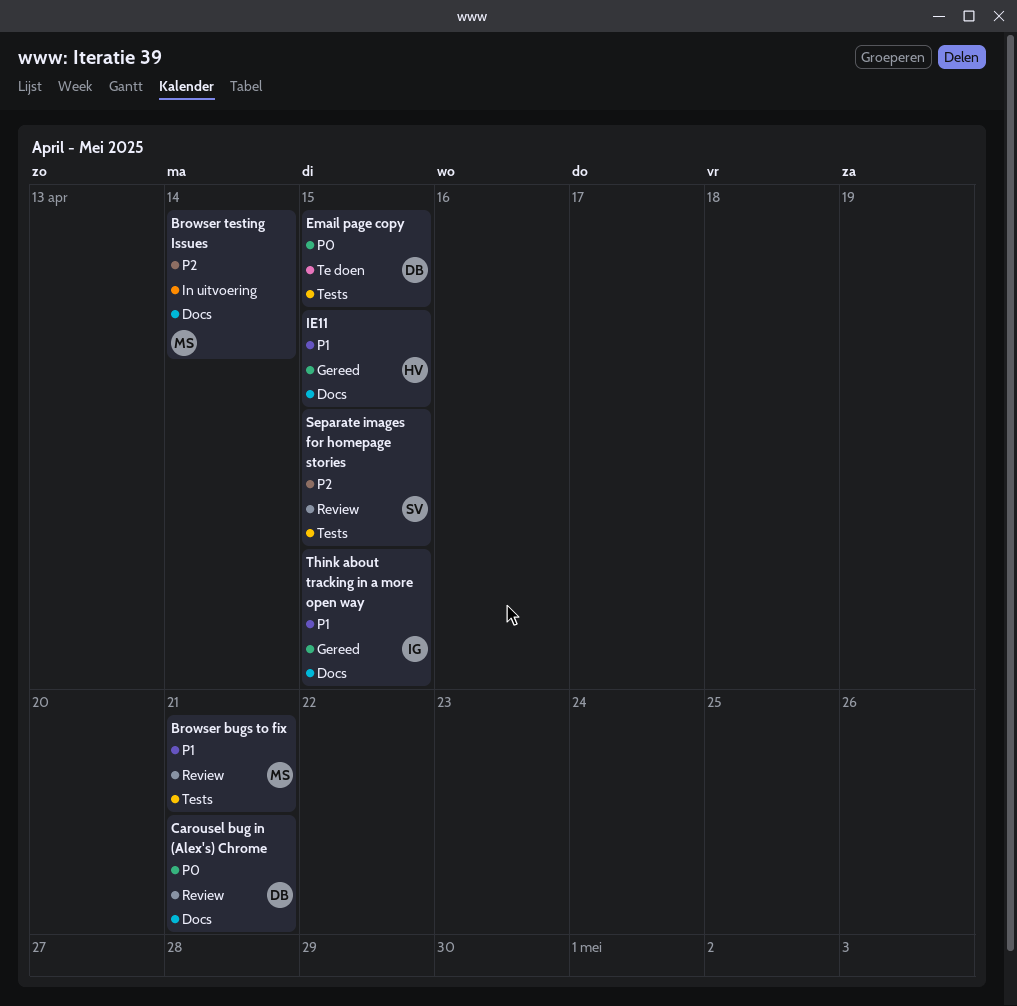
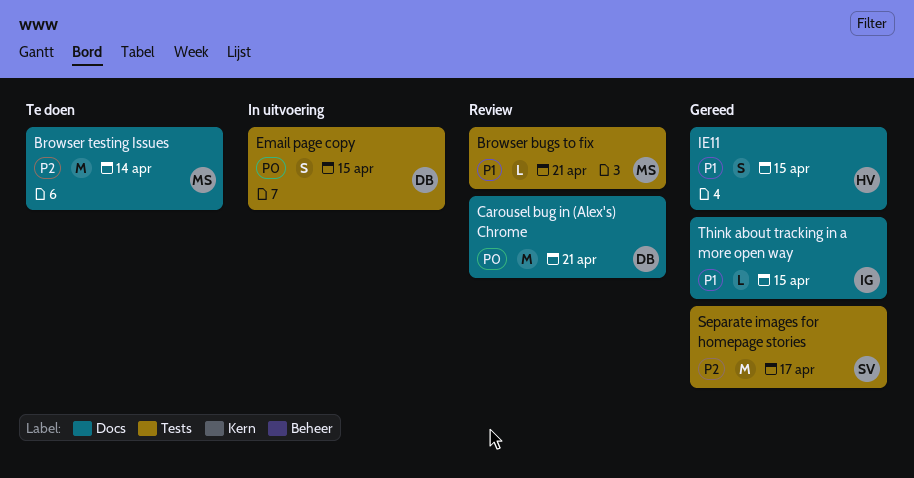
Browser testing Issues, status: In uitvoering -> Te doen
Email page copy, status: Te doen -> In uitvoering
Separate images for homepage stories, status: Review -> Gereed
Separate images for homepage stories, due: Apr 15 -> Apr 17

